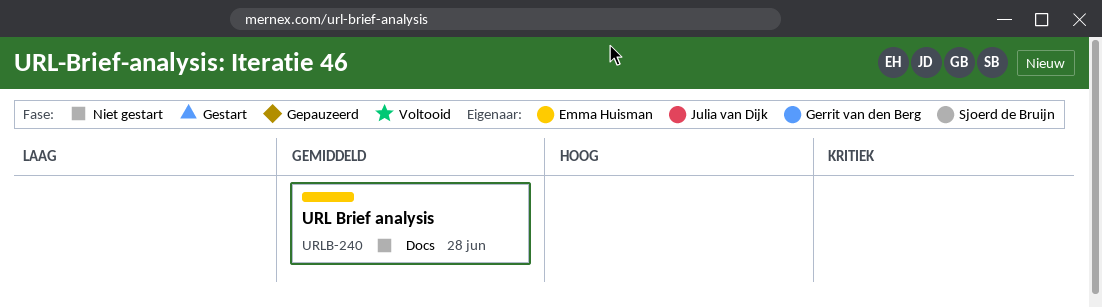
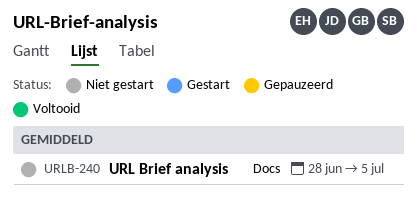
URLB-240, due: Jun 28 -> Jul 5

